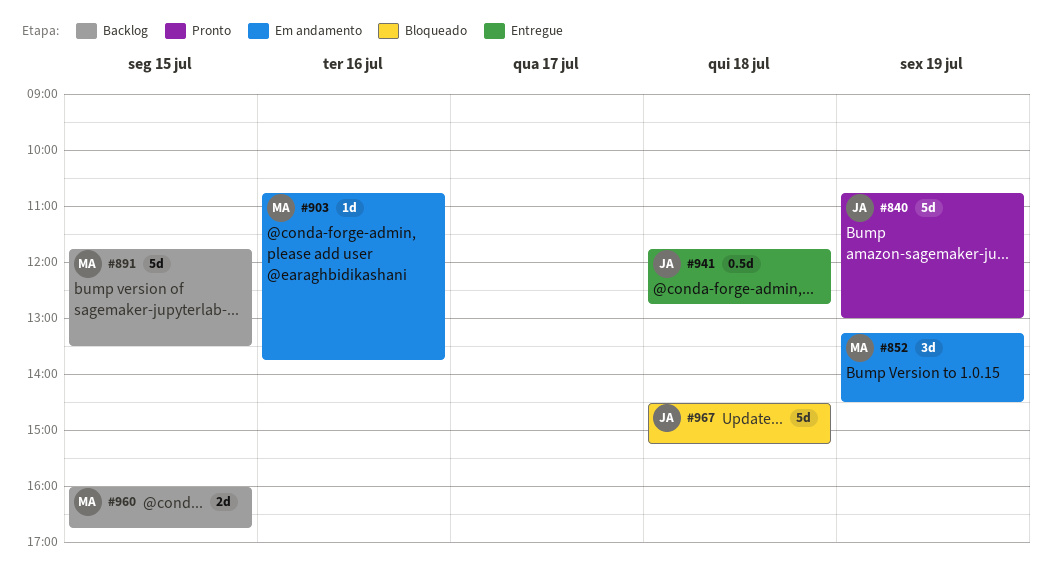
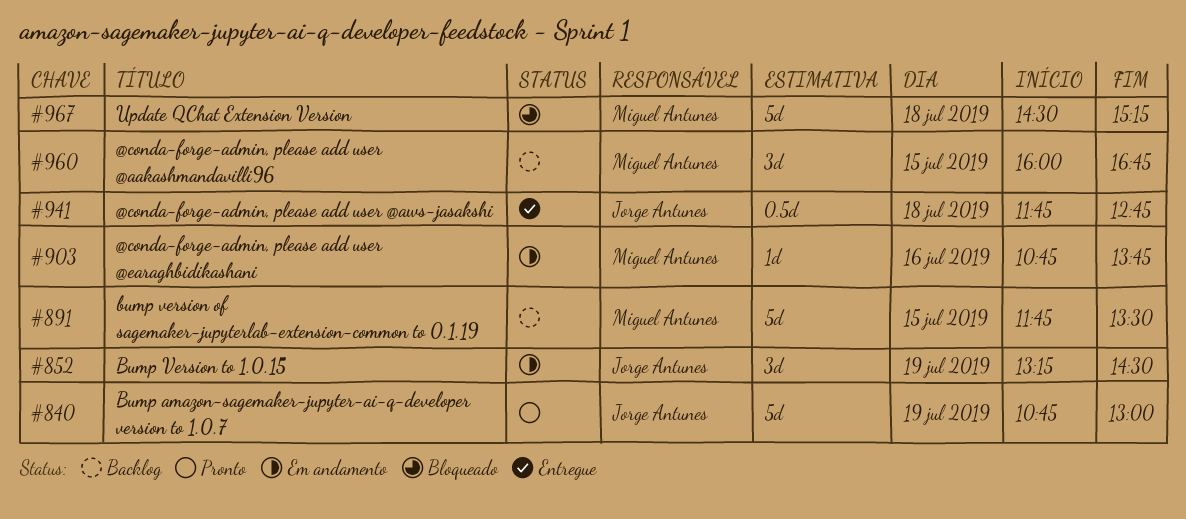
#852, owner: Miguel Antunes -> Jorge Antunes
#960, estimate: 2d -> 3d
#967, owner: Jorge Antunes -> Miguel Antunes

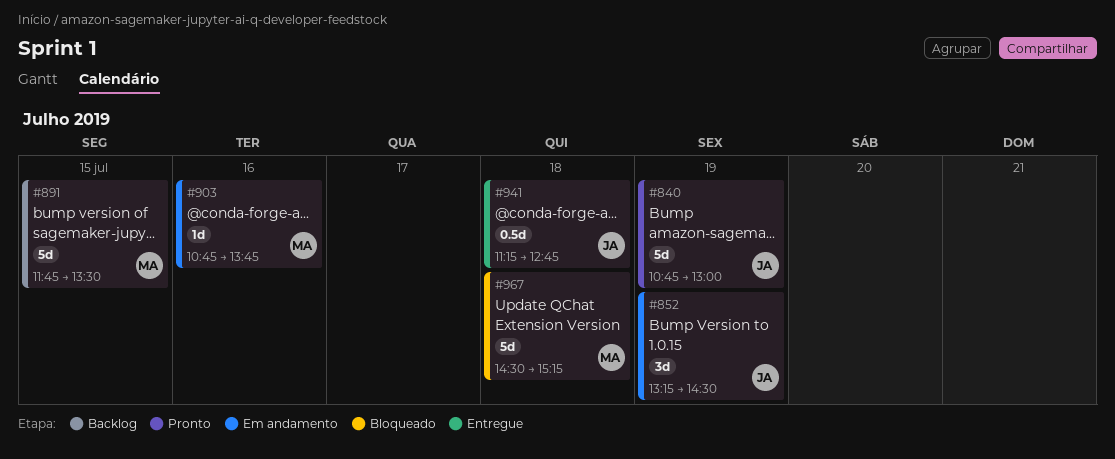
#941, begins: 11:45 -> 11:15
#960: present -> none

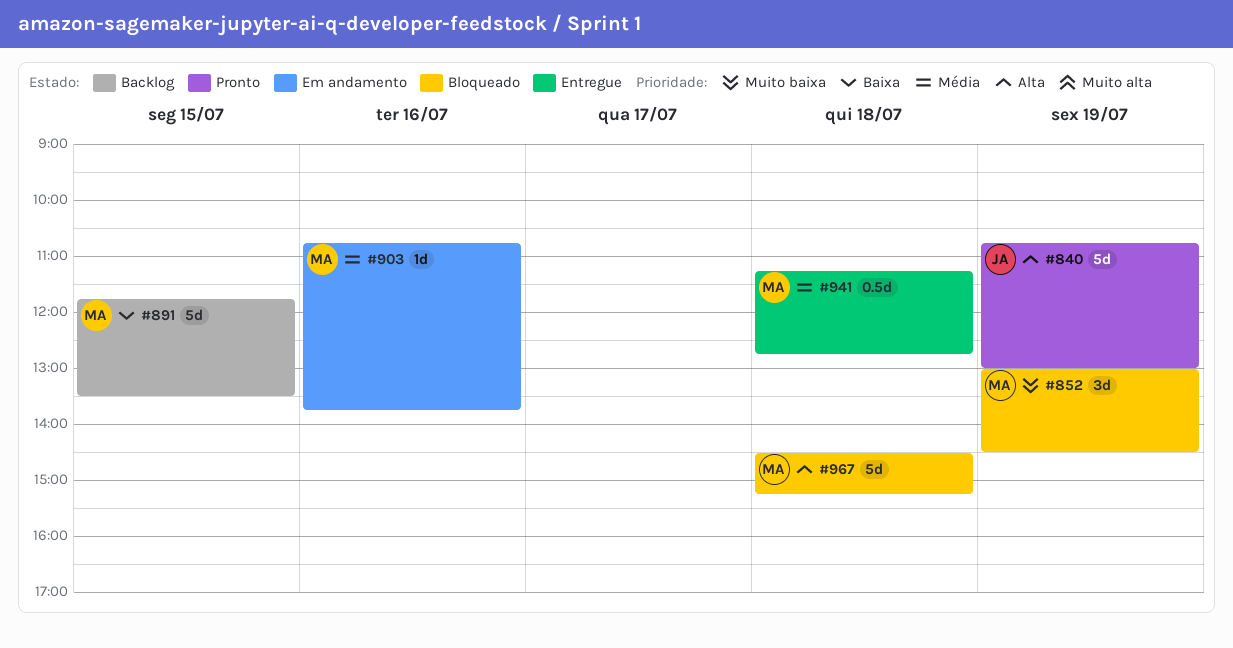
#852, status: Em andamento -> Bloqueado
#852, owner: JA -> MA
#852, begins: 13:15 -> 13:00
#941, owner: JA -> MA

